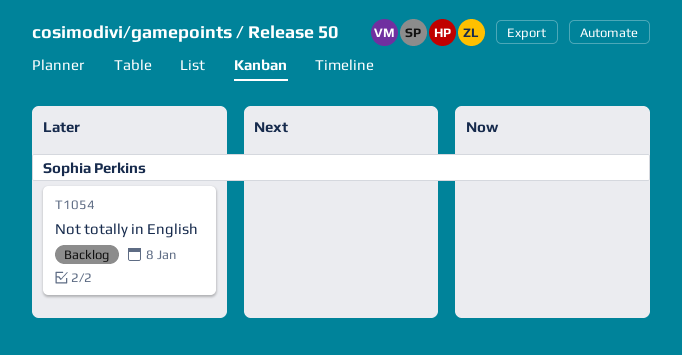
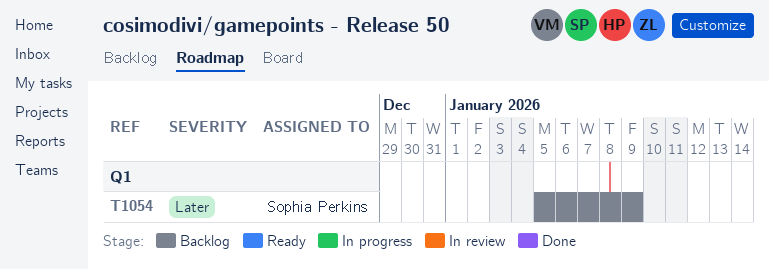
T1054, due: Jan 8 -> Jan 9

